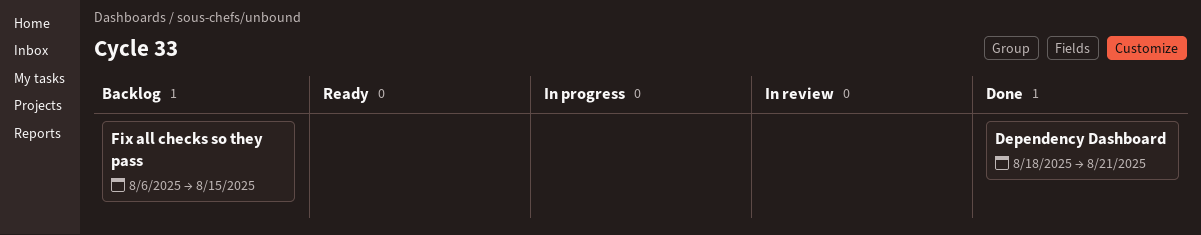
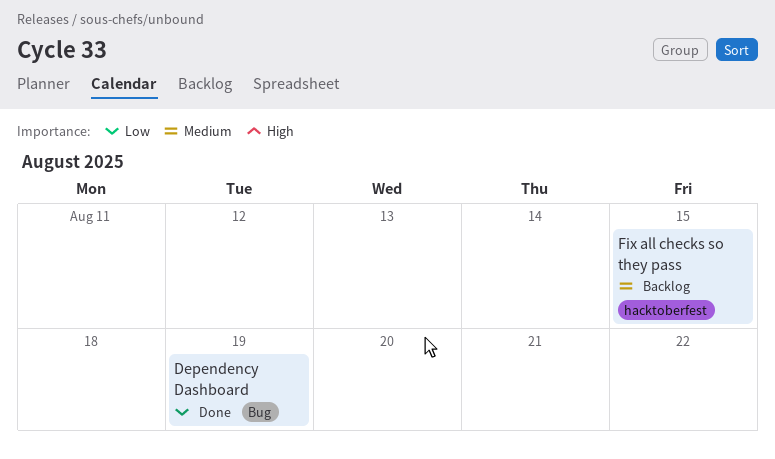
Dependency Dashboard, due: Aug 21 -> Aug 19

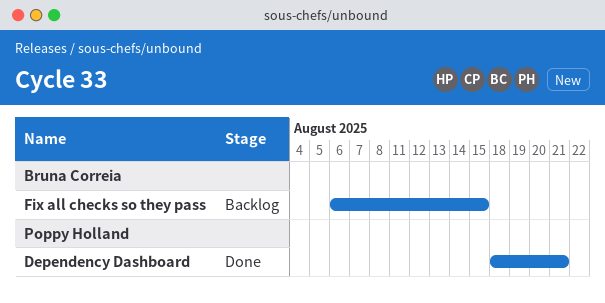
Dependency Dashboard, due: Aug 19 -> Aug 21

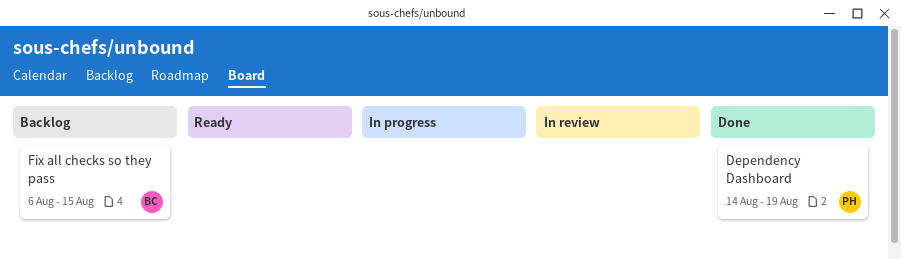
Dependency Dashboard, start: Aug 18 -> Aug 14
Dependency Dashboard, due: Aug 21 -> Aug 19

